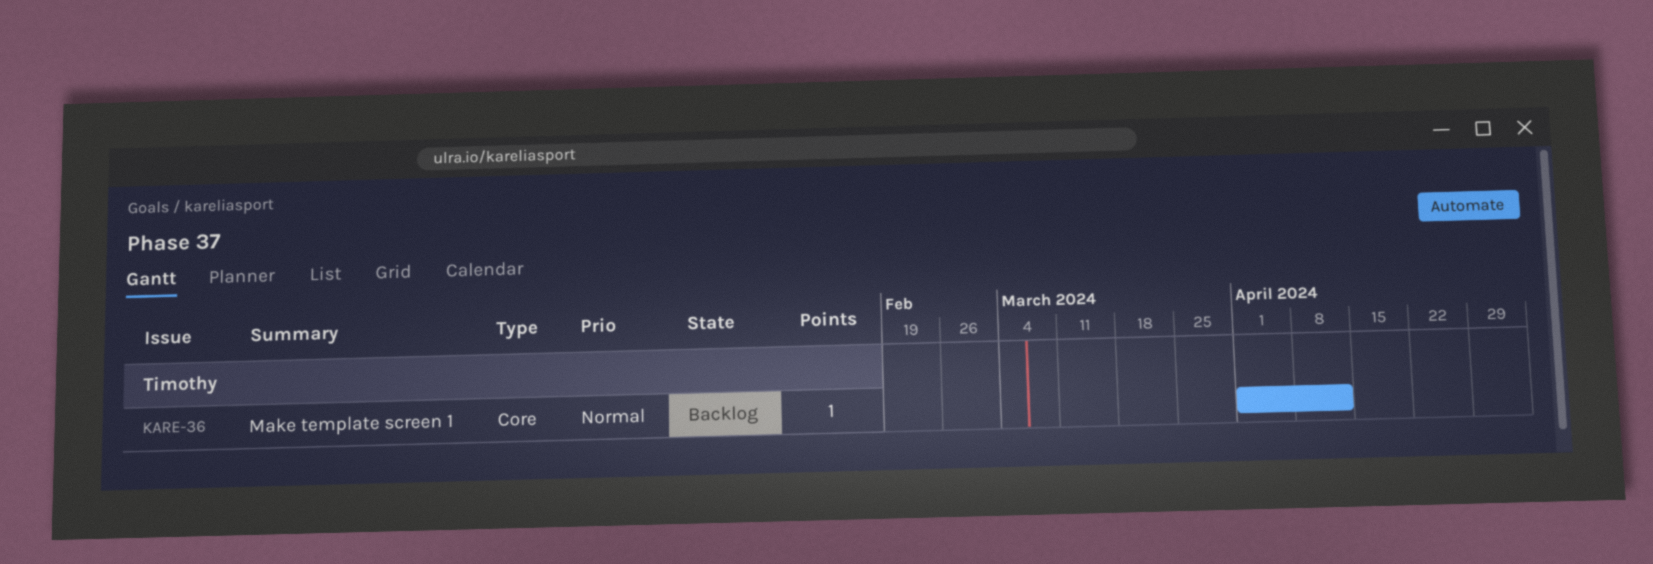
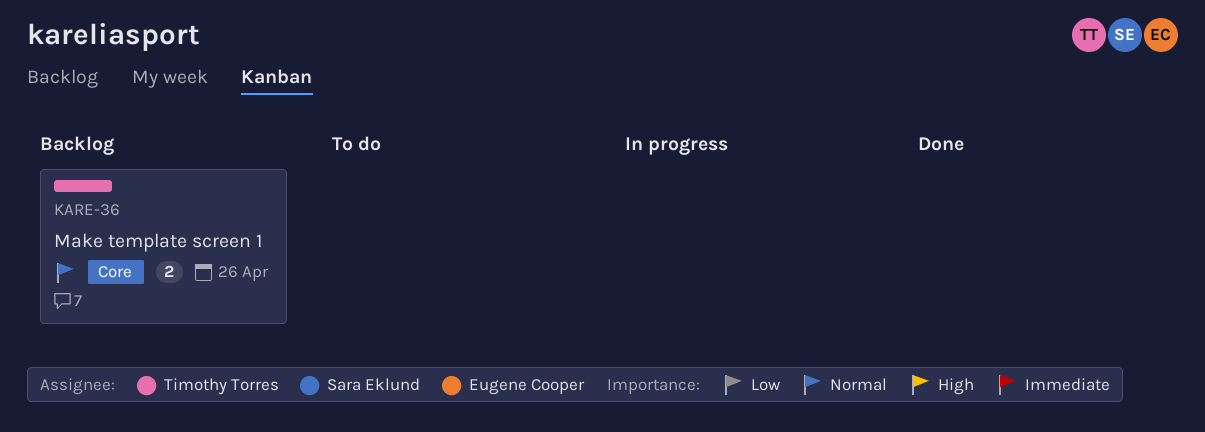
KARE-36, estimate: 1 -> 2
KARE-36, due: Apr 12 -> Apr 26

